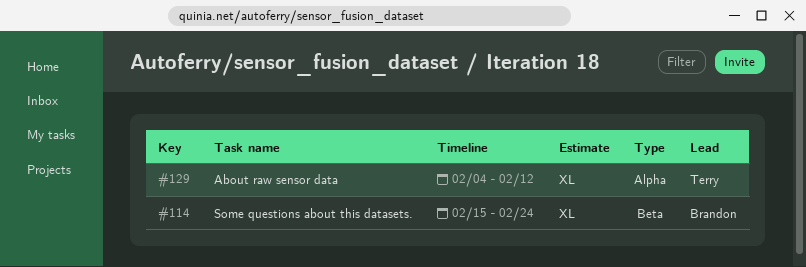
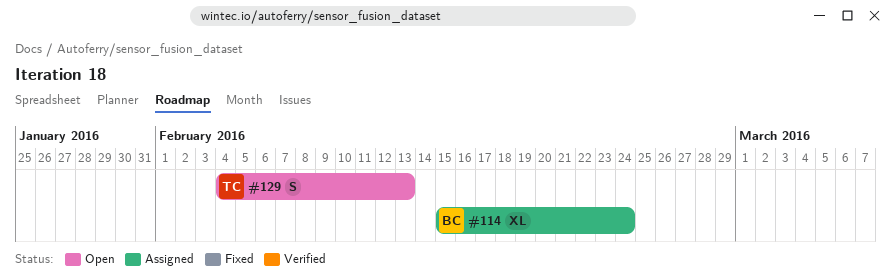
#129, estimate: XL -> S
#129, due: Feb 12 -> Feb 13

